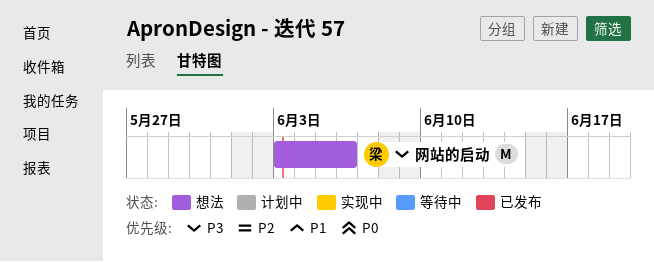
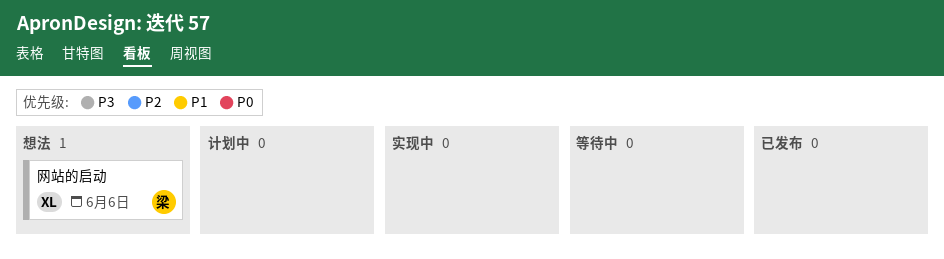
网站的启动, estimate: M -> XL

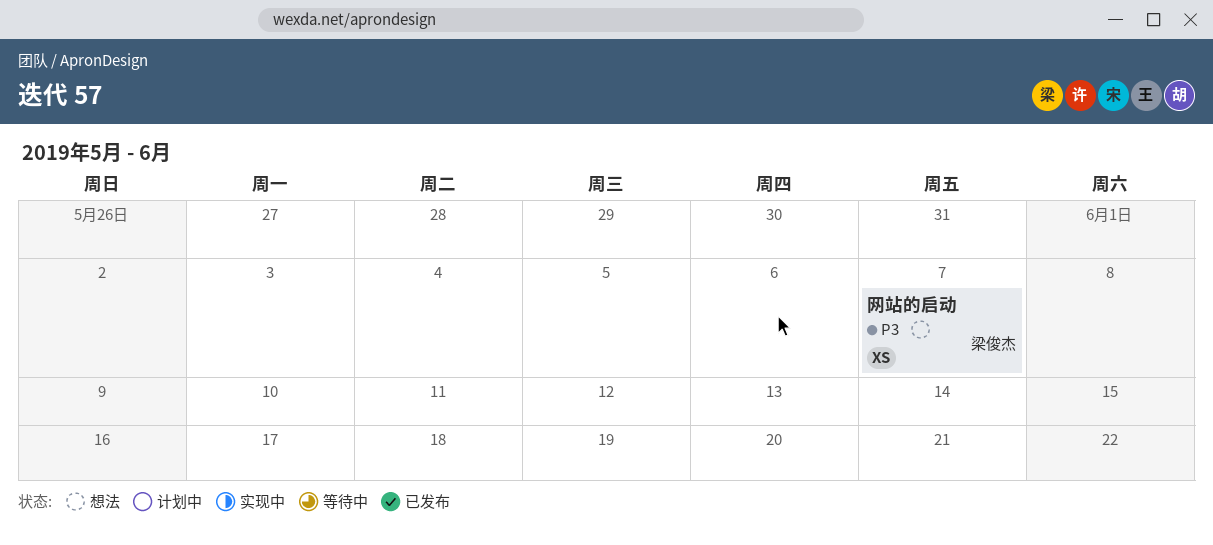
网站的启动, estimate: XL -> XS
网站的启动, due: Jun 6 -> Jun 7

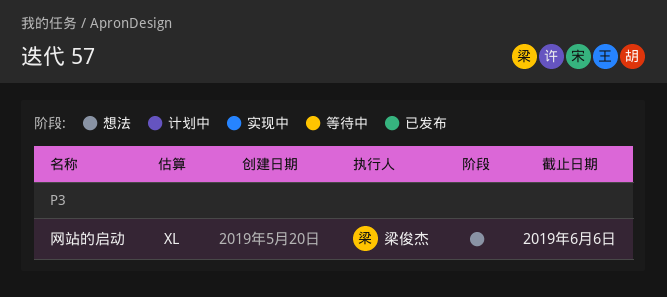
网站的启动, estimate: XS -> XL
网站的启动, due: Jun 7 -> Jun 6

